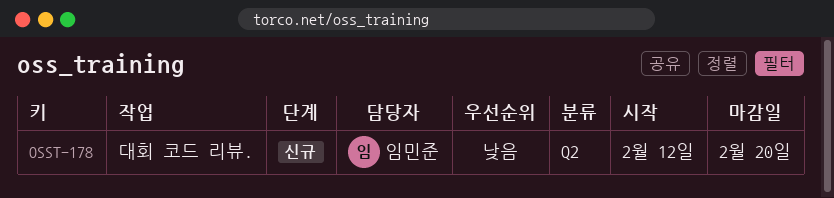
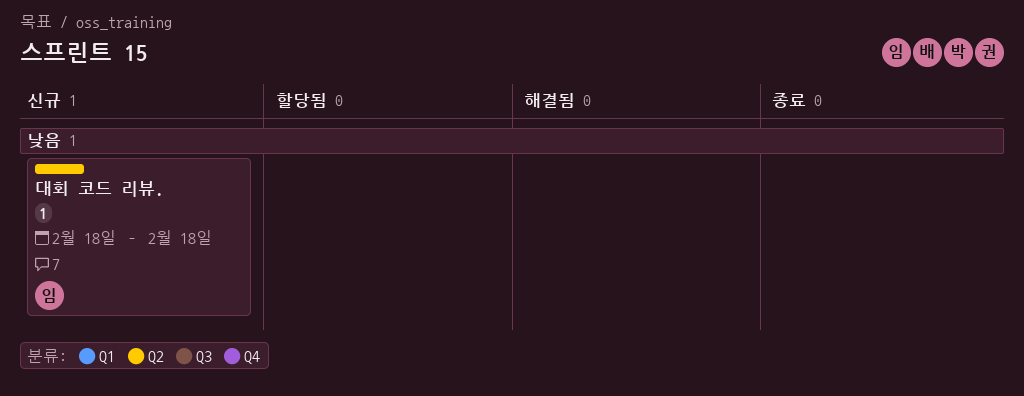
대회 코드 리뷰., start: Feb 12 -> Feb 18
대회 코드 리뷰., due: Feb 20 -> Feb 18

